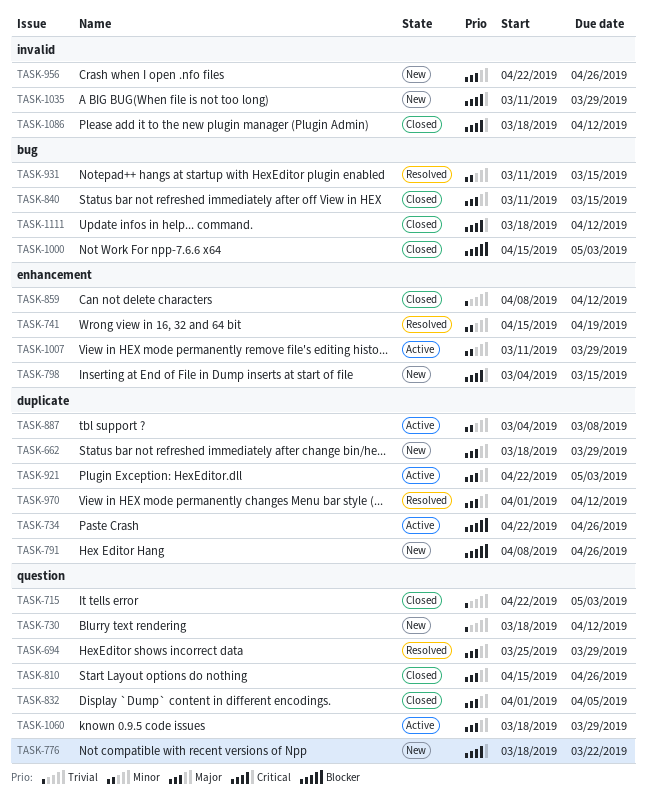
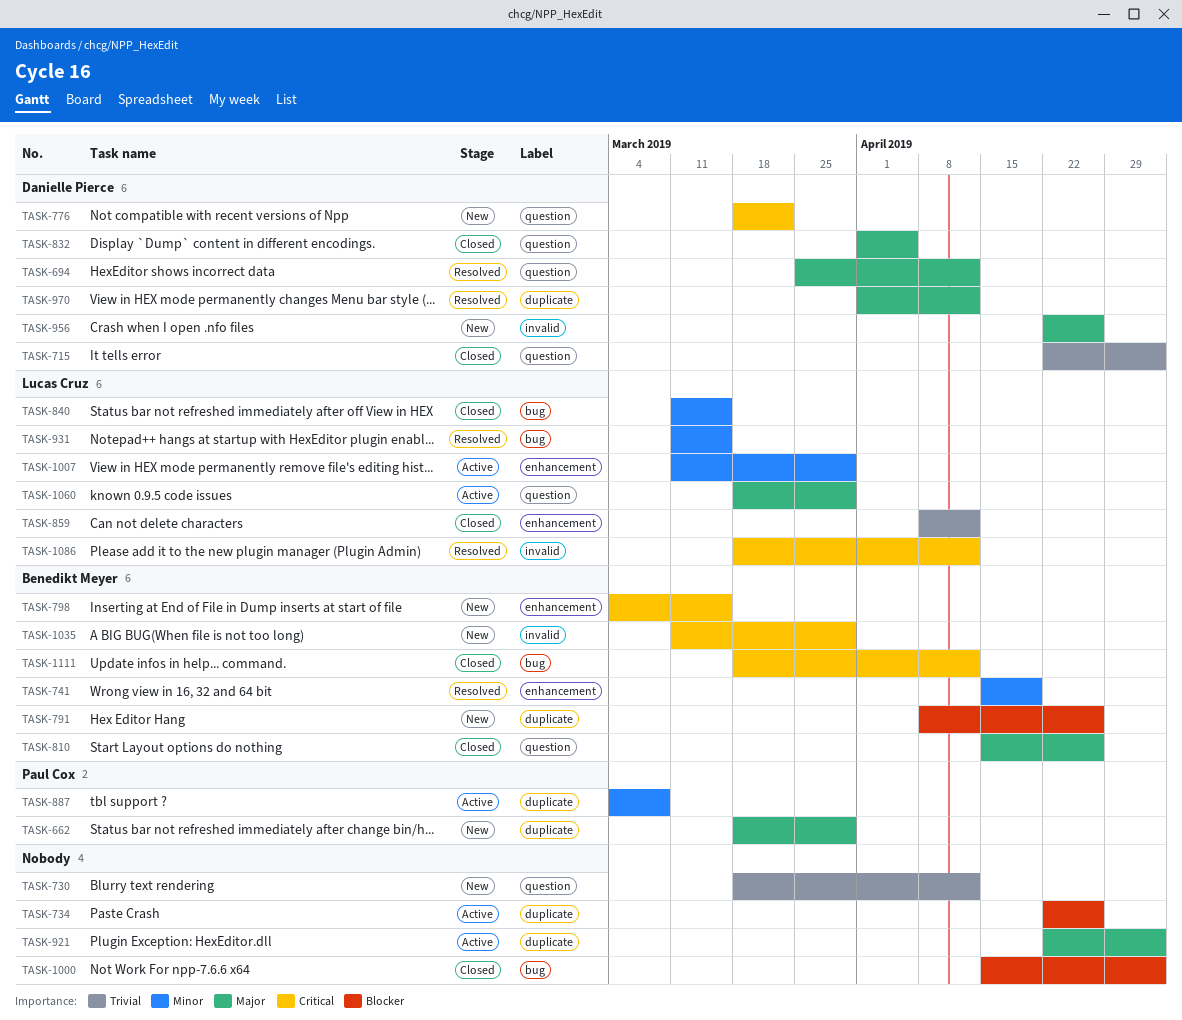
TASK-694, due: Mar 29 -> Apr 12
TASK-840, priority: Major -> Minor
TASK-1086, status: Closed -> Resolved

